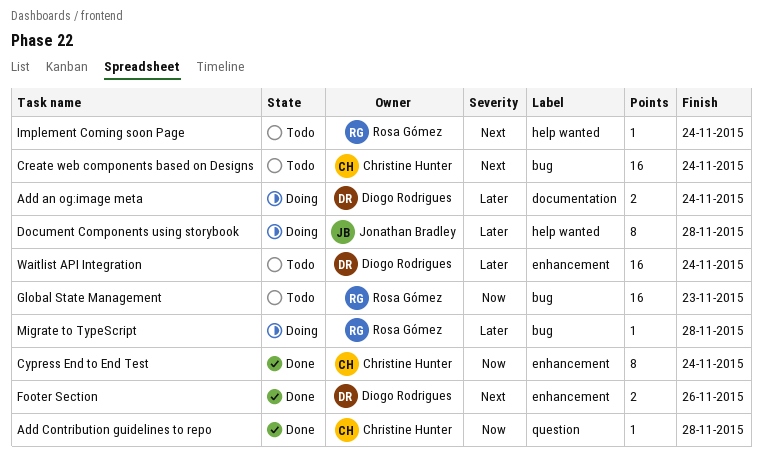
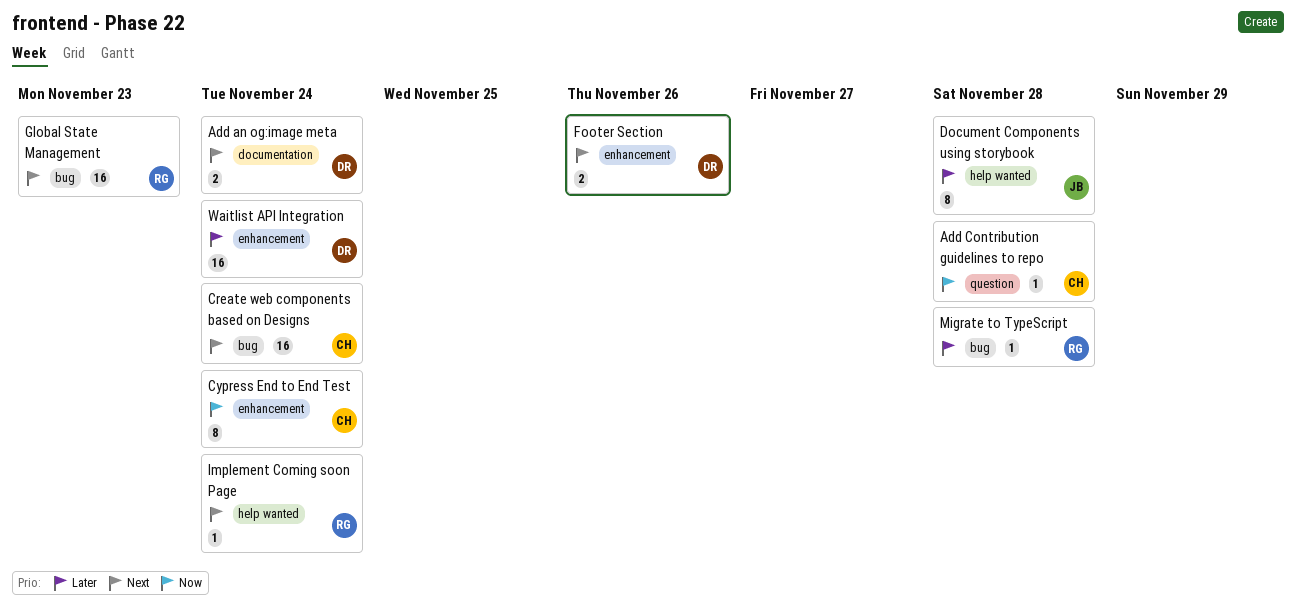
Add an og:image meta, priority: Later -> Next
Global State Management, priority: Now -> Next

